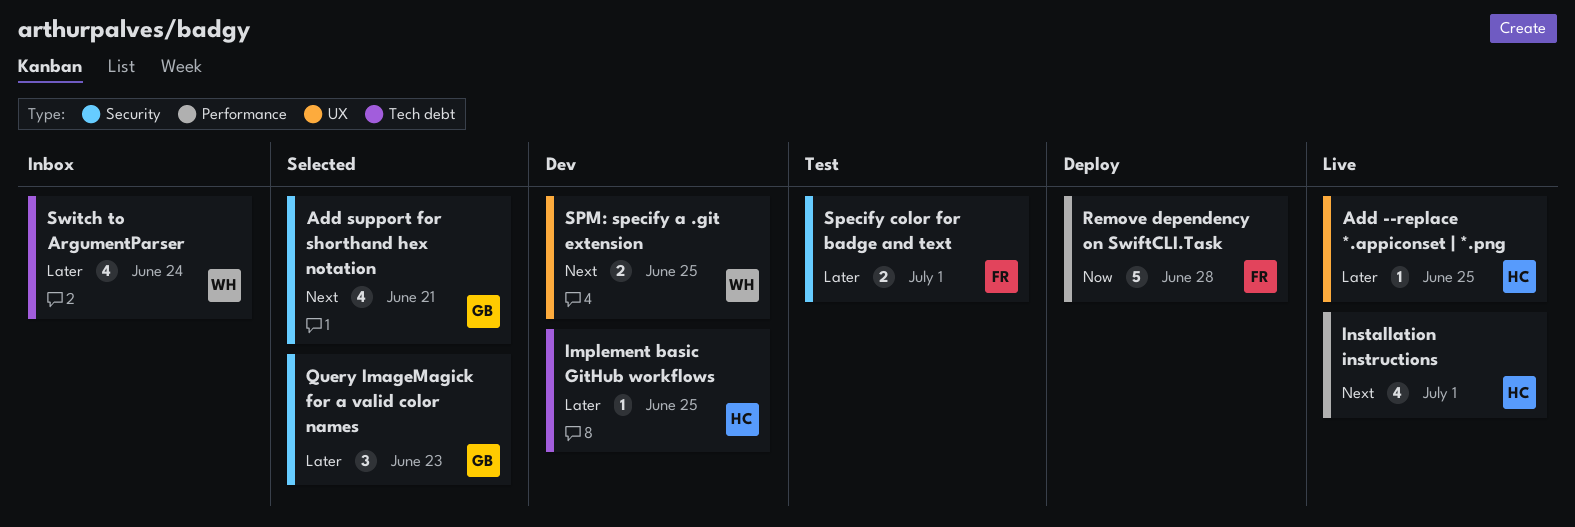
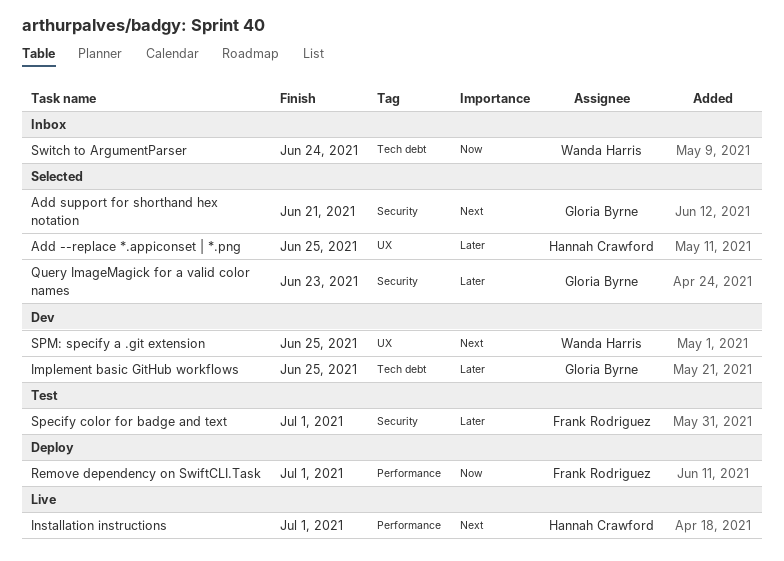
Add --replace *.appiconset | *.png, status: Live -> Selected
Implement basic GitHub workflows, owner: Hannah Crawford -> Gloria Byrne
Remove dependency on SwiftCLI.Task, due: Jun 28 -> Jul 1
Switch to ArgumentParser, priority: Later -> Now

